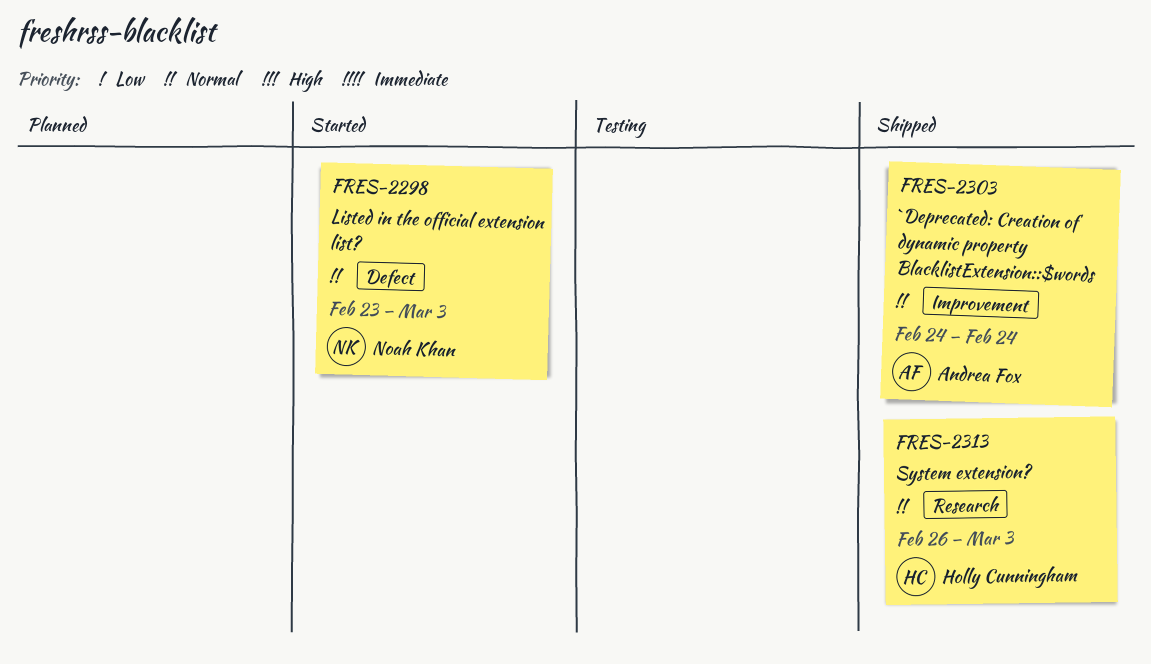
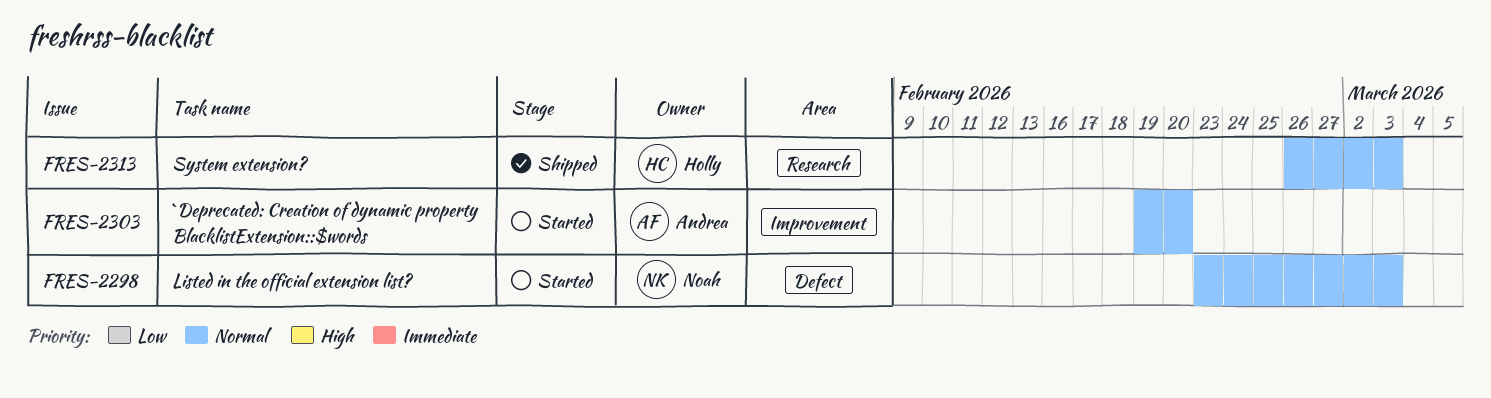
FRES-2303, status: Shipped -> Started
FRES-2303, start: Feb 24 -> Feb 19
FRES-2303, due: Feb 24 -> Feb 20

